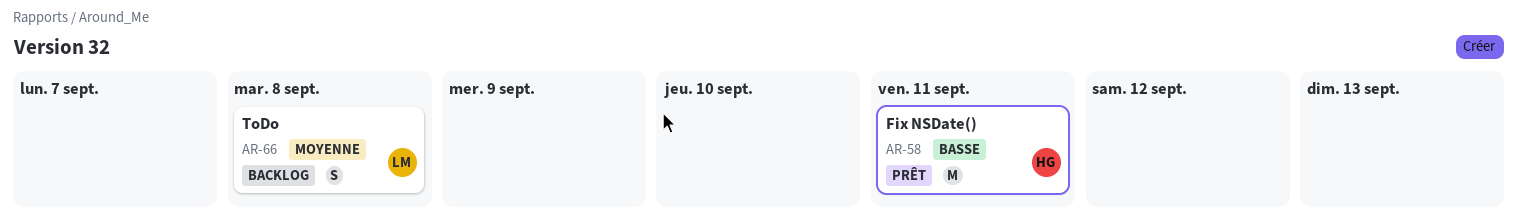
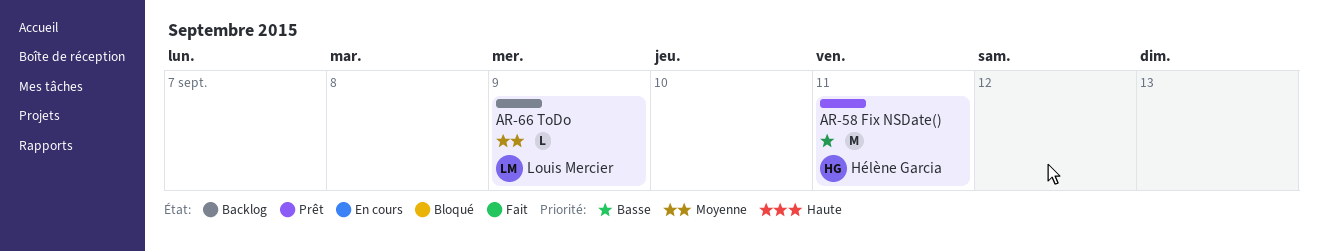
AR-66, estimate: S -> L
AR-66, due: Sep 8 -> Sep 9

